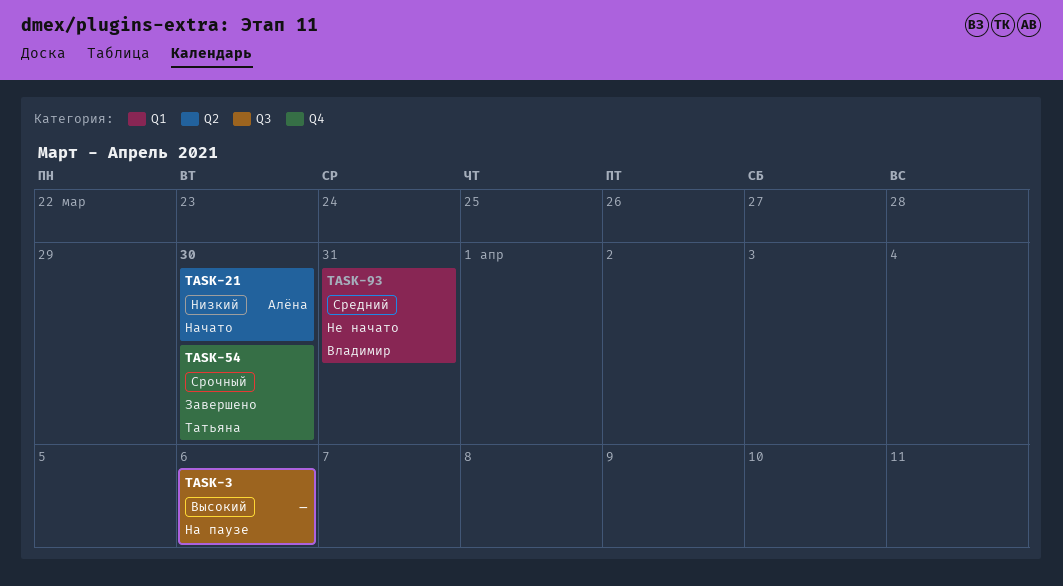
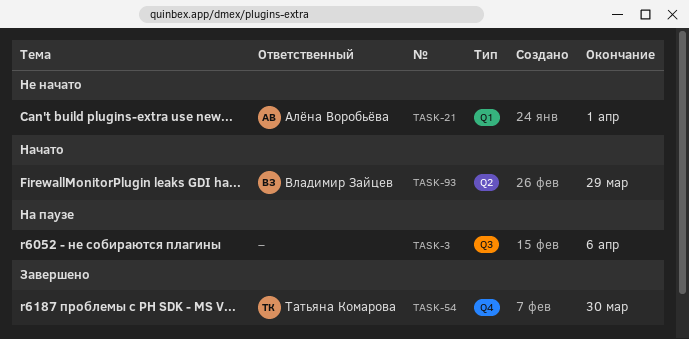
TASK-21, status: Начато -> Не начато
TASK-21, label: Q2 -> Q1
TASK-21, due: Mar 30 -> Apr 1
TASK-93, status: Не начато -> Начато
TASK-93, label: Q1 -> Q2
TASK-93, due: Mar 31 -> Mar 29

